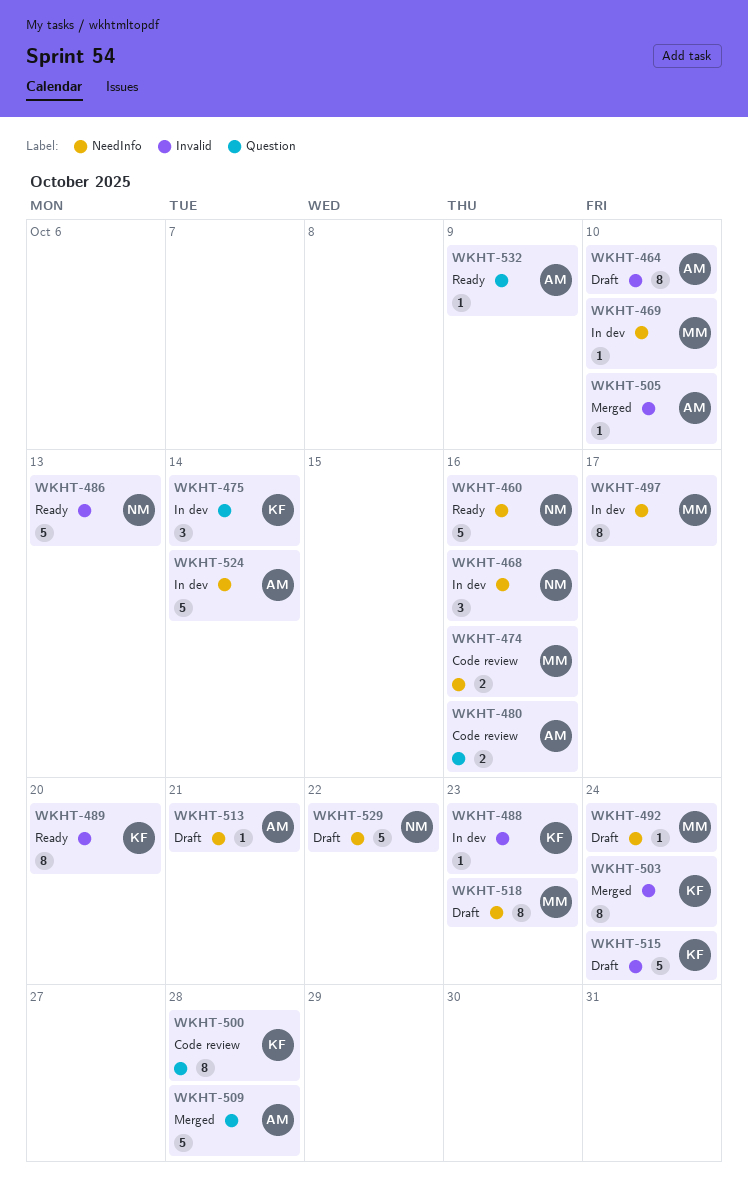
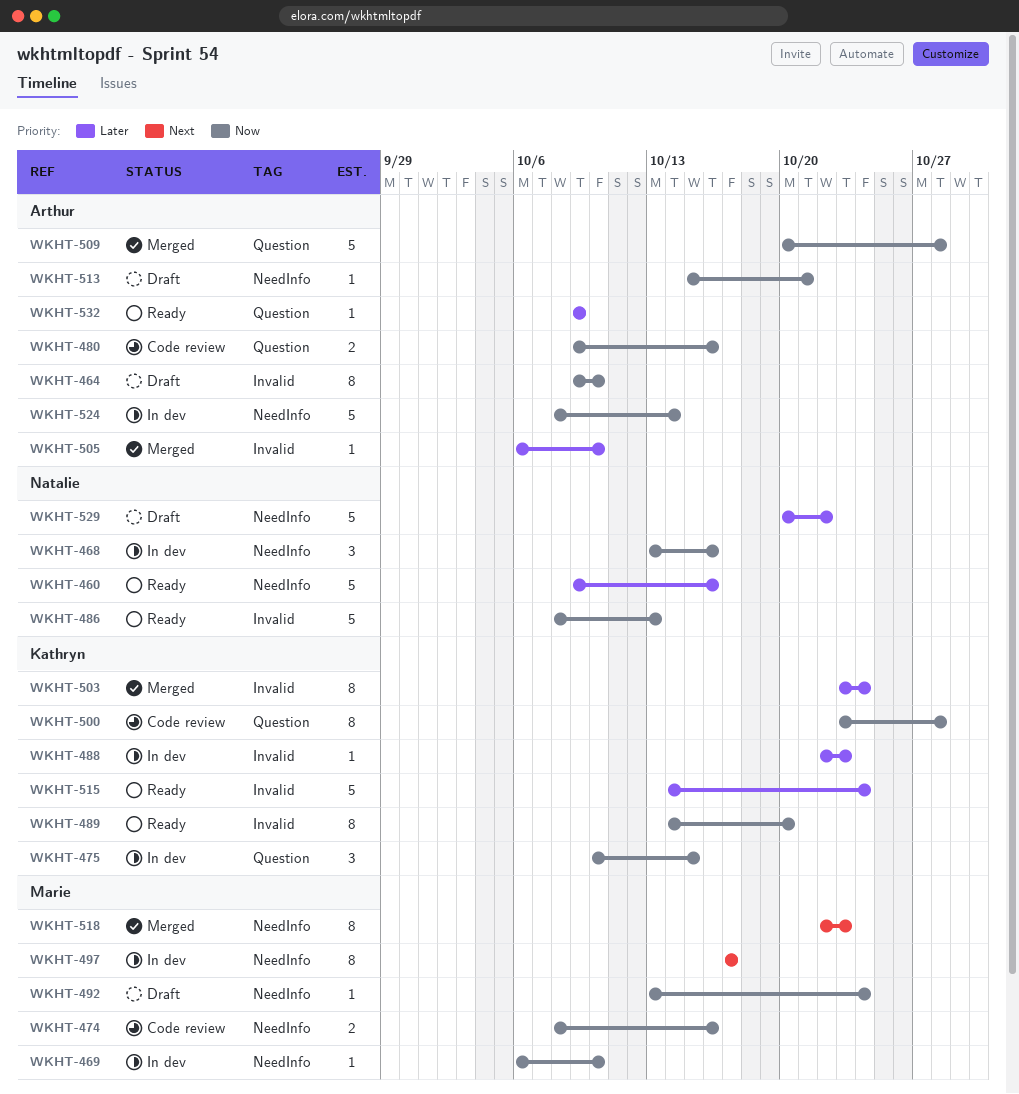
WKHT-475, due: Oct 14 -> Oct 15
WKHT-515, status: Draft -> Ready
WKHT-518, status: Draft -> Merged

